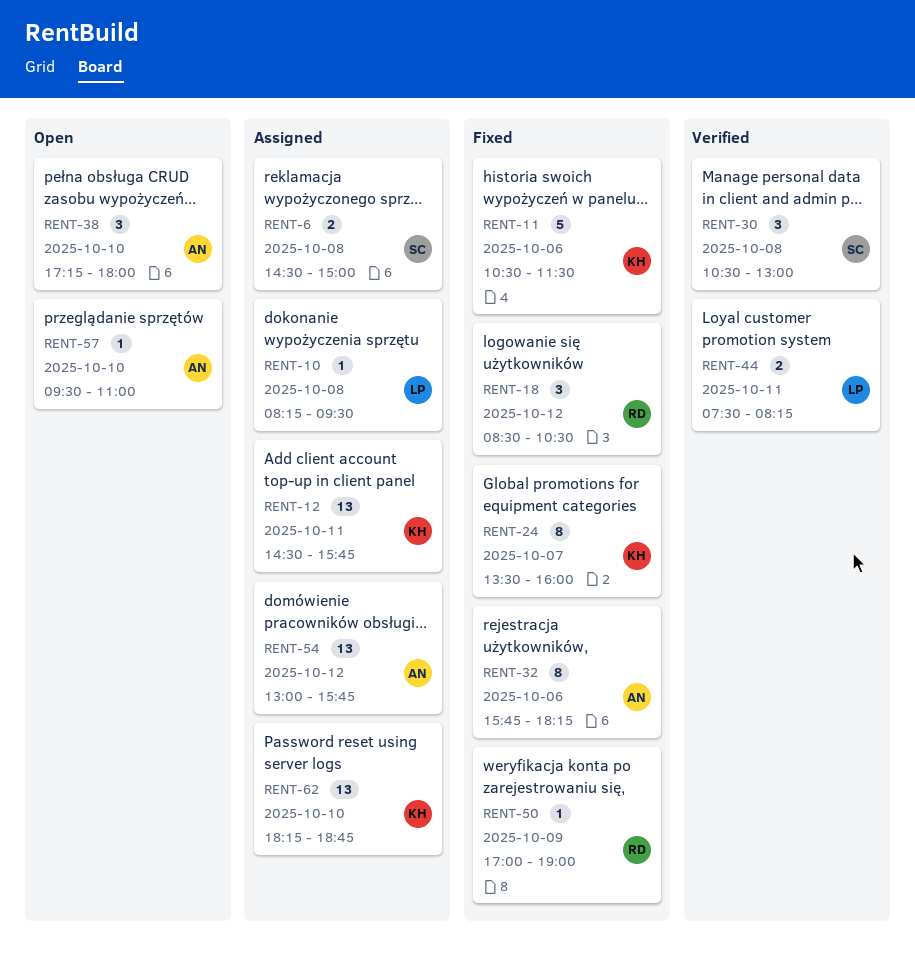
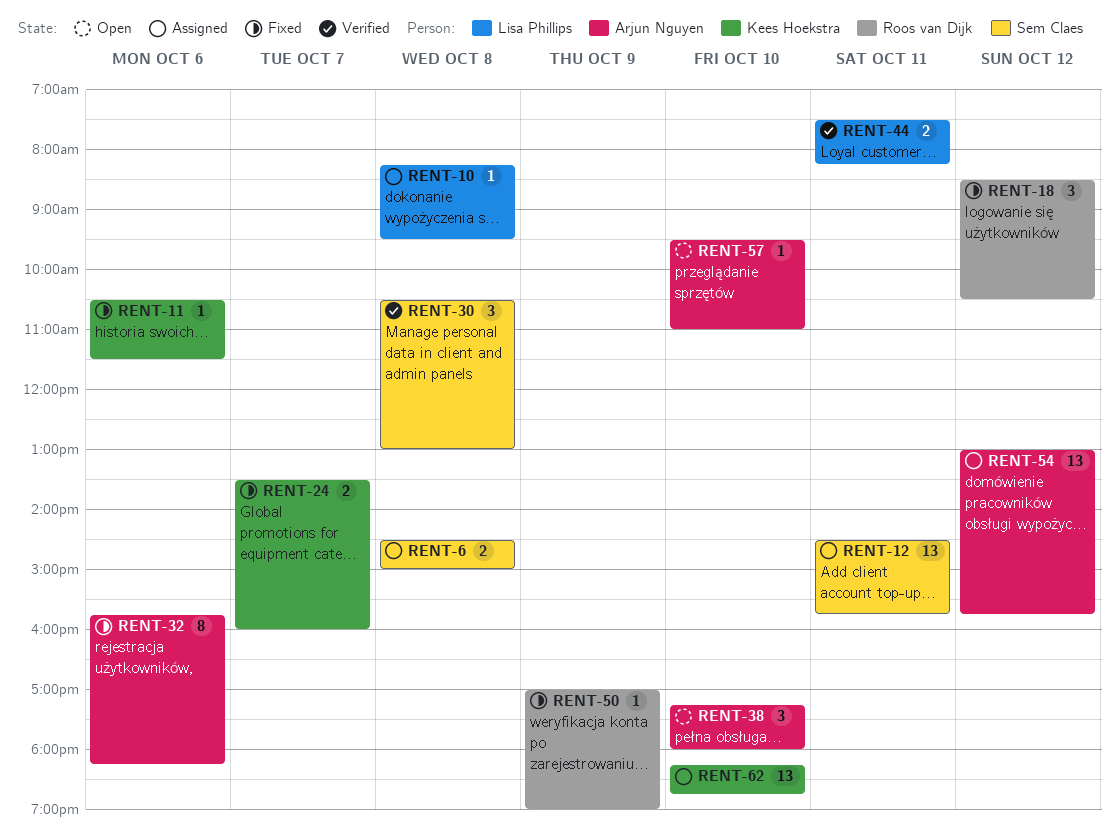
RENT-11, estimate: 5 -> 1
RENT-12, owner: Kees Hoekstra -> Sem Claes
RENT-24, estimate: 8 -> 2

